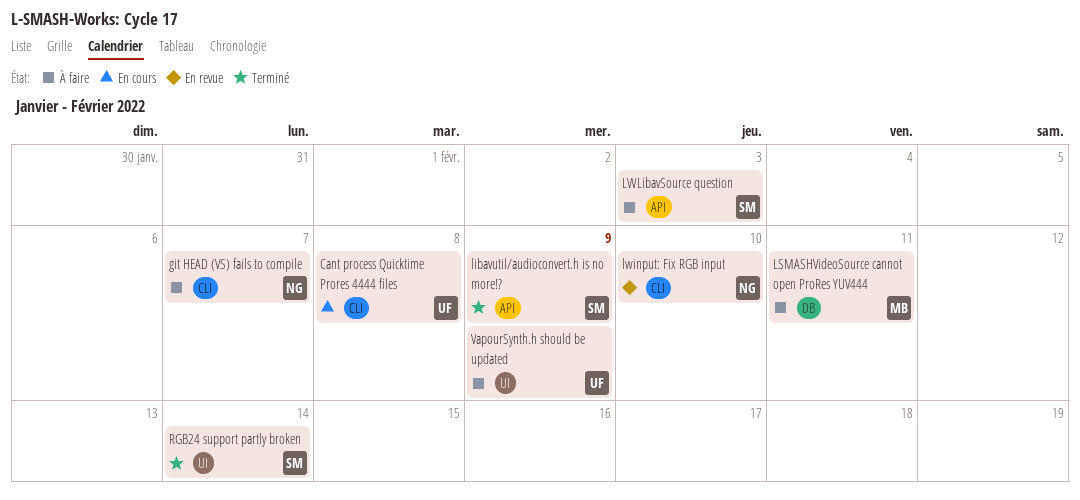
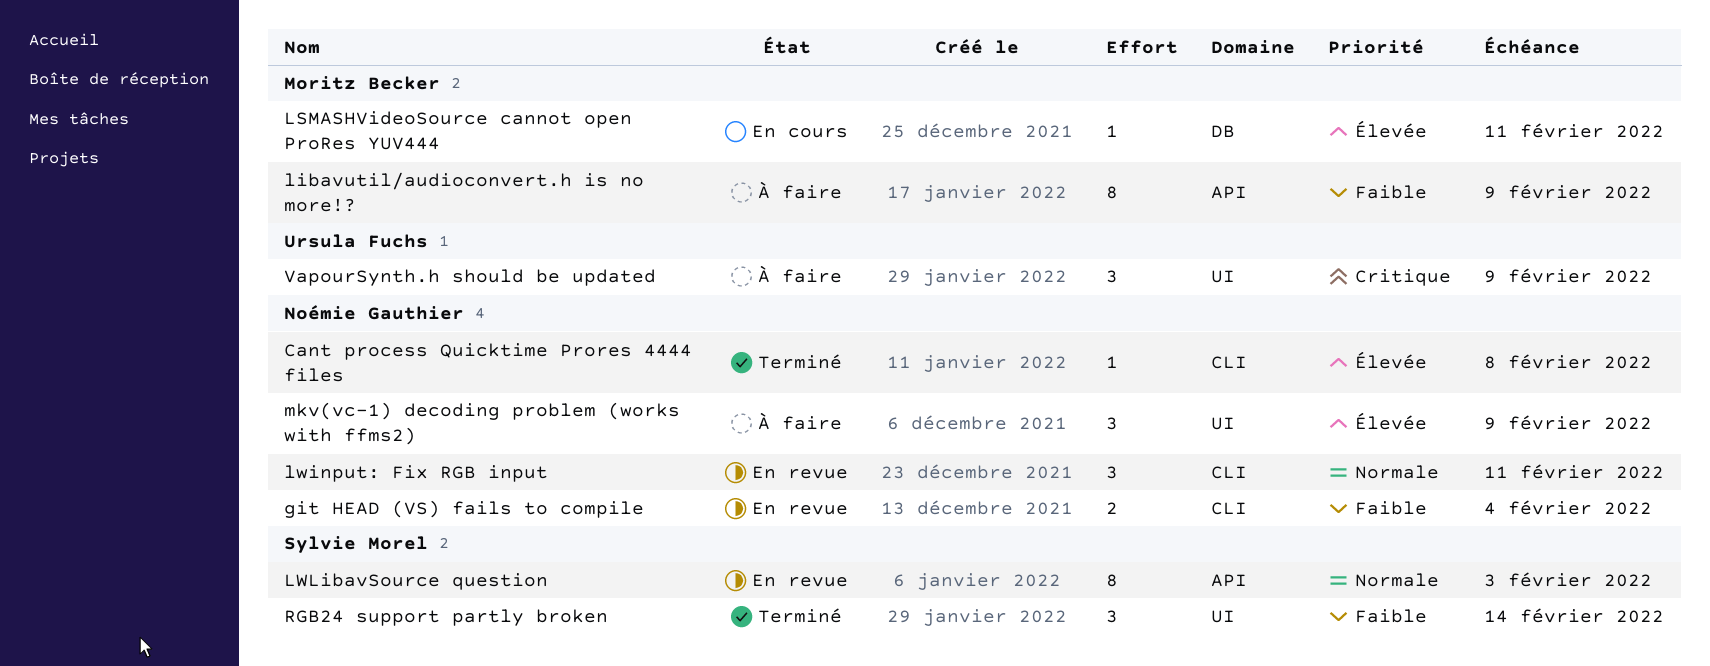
Cant process Quicktime Prores 4444 files, status: En cours -> Terminé
Cant process Quicktime Prores 4444 files, owner: Ursula Fuchs -> Noémie Gauthier
git HEAD (VS) fails to compile, status: À faire -> En revue
git HEAD (VS) fails to compile, due: Feb 7 -> Feb 4
libavutil/audioconvert.h is no more!?, status: Terminé -> À faire
libavutil/audioconvert.h is no more!?, owner: Sylvie Morel -> Moritz Becker
LSMASHVideoSource cannot open ProRes YUV444, status: À faire -> En cours
lwinput: Fix RGB input, due: Feb 10 -> Feb 11
LWLibavSource question, status: À faire -> En revue
mkv(vc-1) decoding problem (works with ffms2): none -> present

